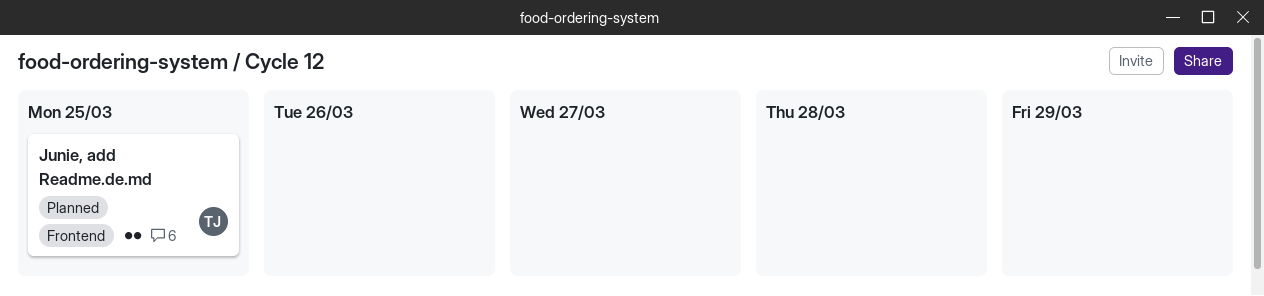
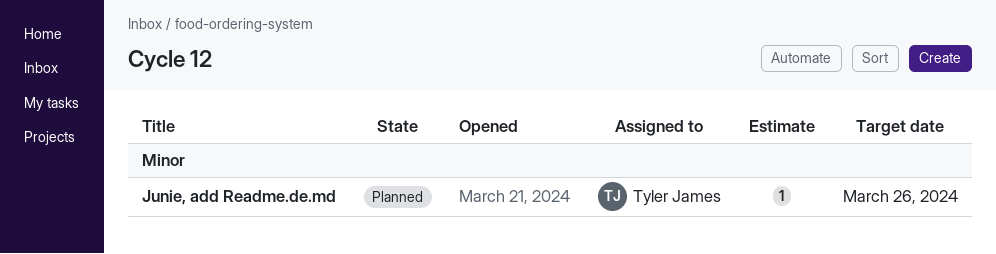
Junie, add Readme.de.md, estimate: 2 -> 1
Junie, add Readme.de.md, due: Mar 25 -> Mar 26

